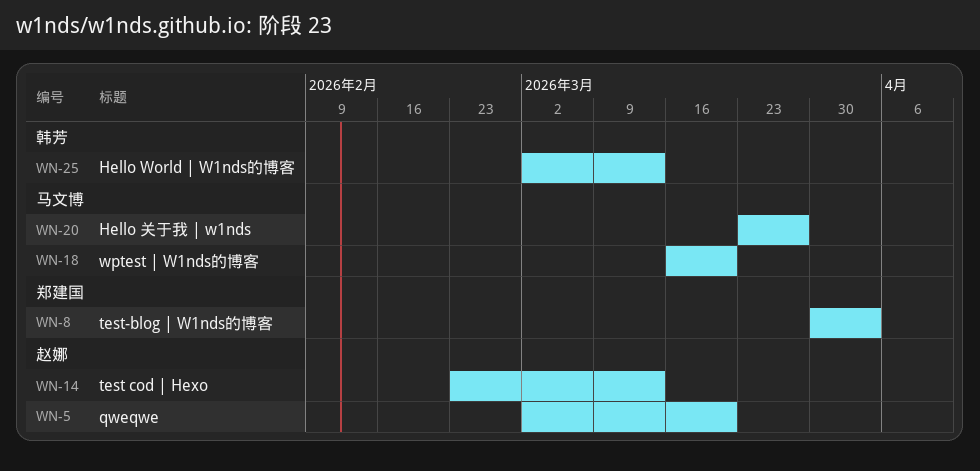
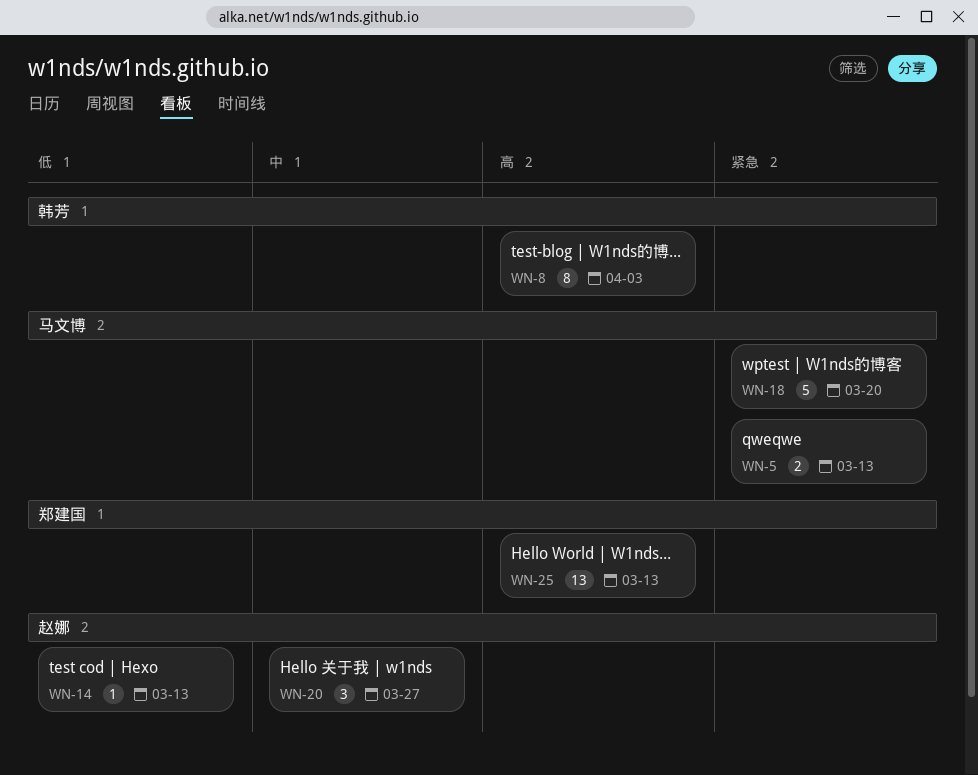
WN-5, owner: 赵娜 -> 马文博
WN-5, due: Mar 20 -> Mar 13
WN-8, owner: 郑建国 -> 韩芳
WN-20, owner: 马文博 -> 赵娜
WN-25, owner: 韩芳 -> 郑建国

